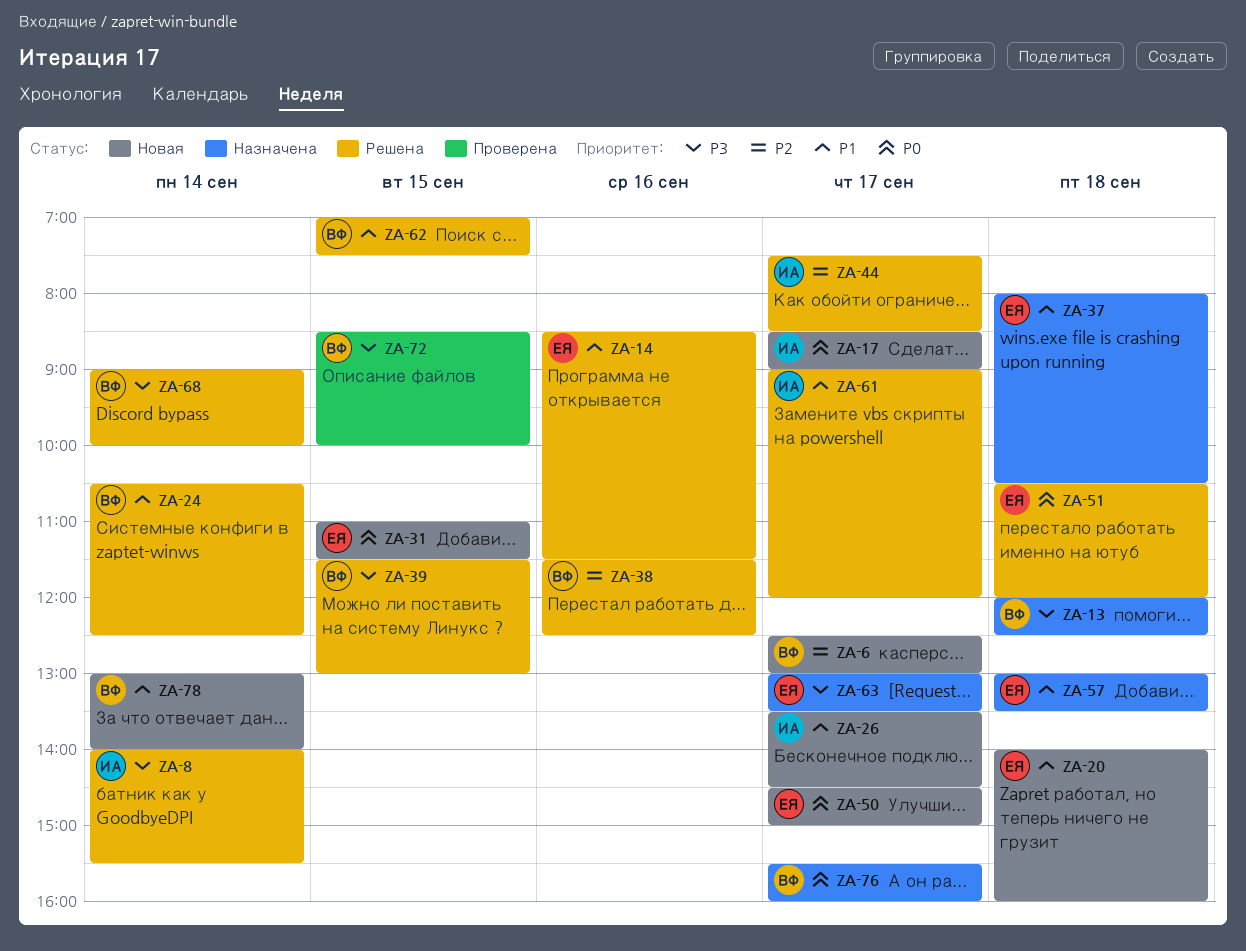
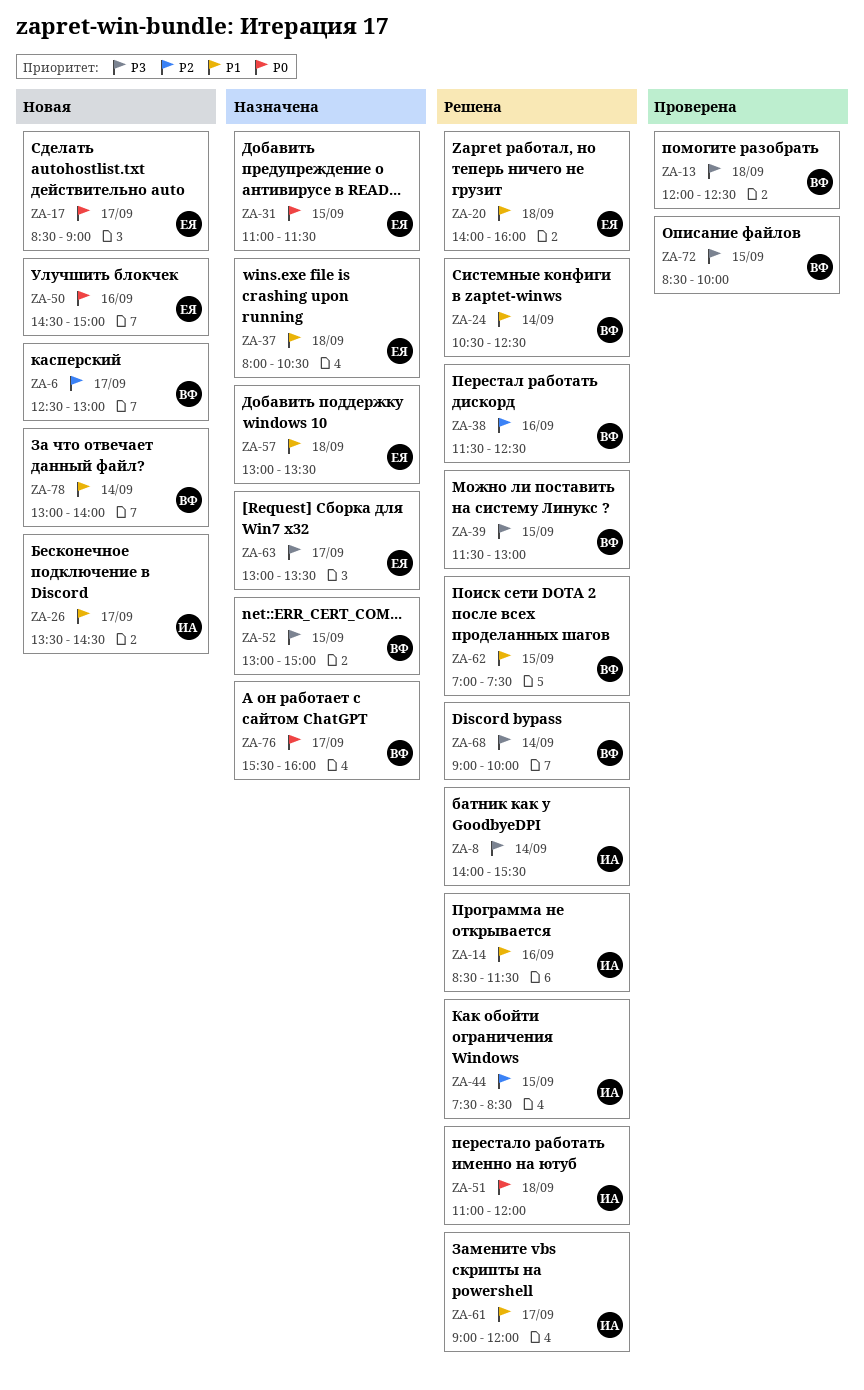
ZA-13, status: Назначена -> Проверена
ZA-14, owner: ЕЯ -> ИА
ZA-17, owner: ИА -> ЕЯ
ZA-20, status: Новая -> Решена
ZA-31, status: Новая -> Назначена
ZA-44, day: Sep 17 -> Sep 15
ZA-50, day: Sep 17 -> Sep 16
ZA-51, owner: ЕЯ -> ИА
ZA-51, begins: 10:30 -> 11:00
ZA-52: none -> present

